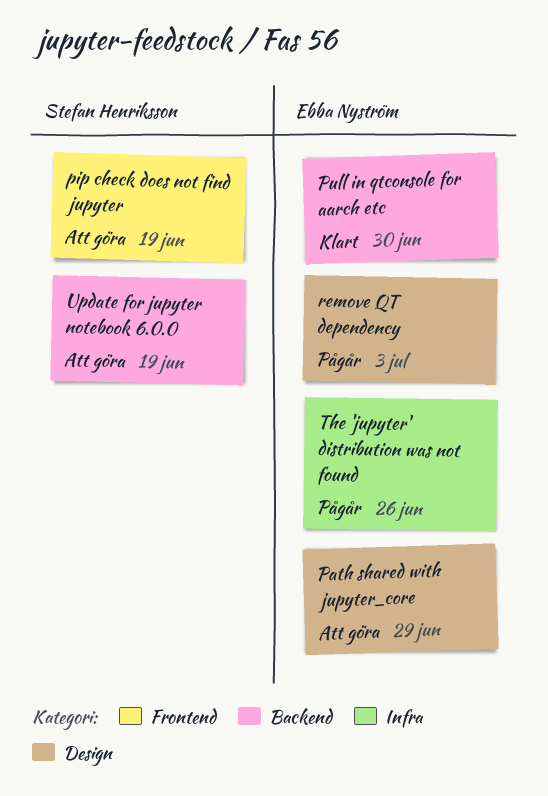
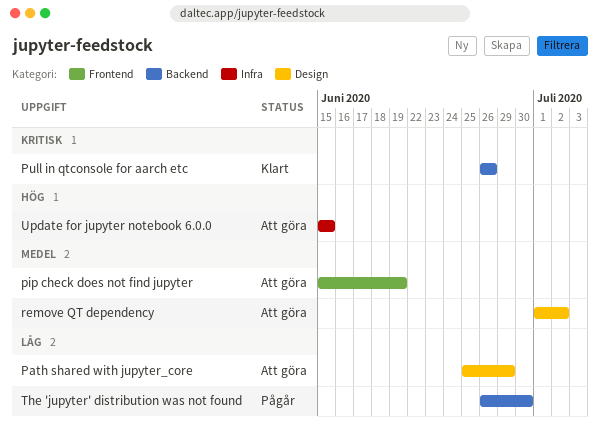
Pull in qtconsole for aarch etc, due: Jun 30 -> Jun 26
remove QT dependency, status: Pågår -> Att göra
remove QT dependency, due: Jul 3 -> Jul 2
The 'jupyter' distribution was not found, label: Infra -> Backend
The 'jupyter' distribution was not found, due: Jun 26 -> Jun 30
Update for jupyter notebook 6.0.0, label: Backend -> Infra
Update for jupyter notebook 6.0.0, due: Jun 19 -> Jun 15

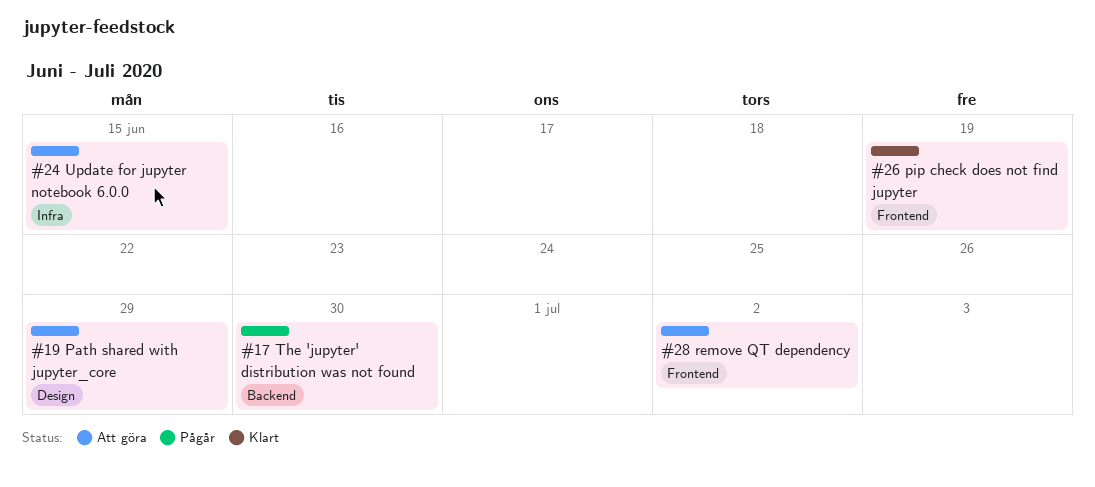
pip check does not find jupyter, status: Att göra -> Klart
Pull in qtconsole for aarch etc: present -> none
remove QT dependency, label: Design -> Frontend

